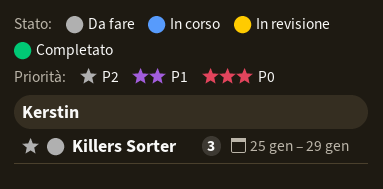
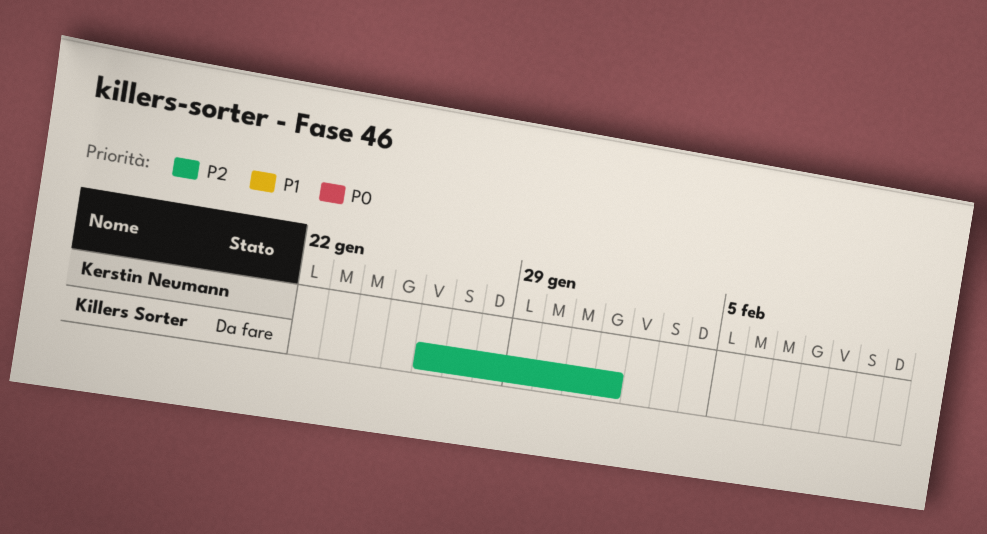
Killers Sorter, start: Jan 25 -> Jan 26
Killers Sorter, due: Jan 29 -> Feb 1

